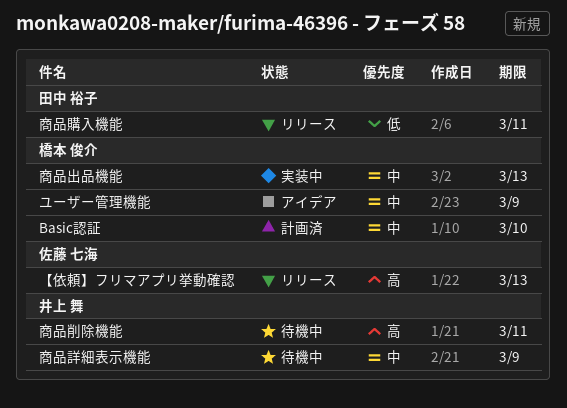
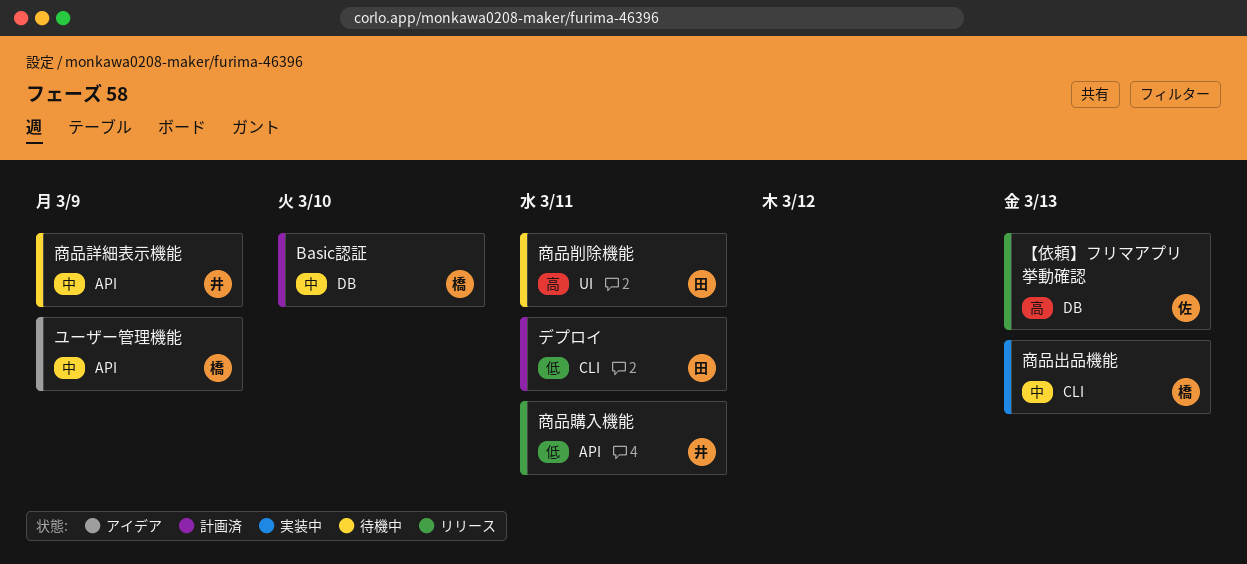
デプロイ: none -> present
商品削除機能, owner: 井上 舞 -> 田中 裕子
商品購入機能, owner: 田中 裕子 -> 井上 舞

